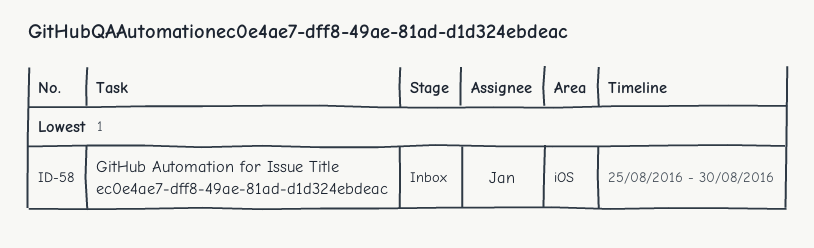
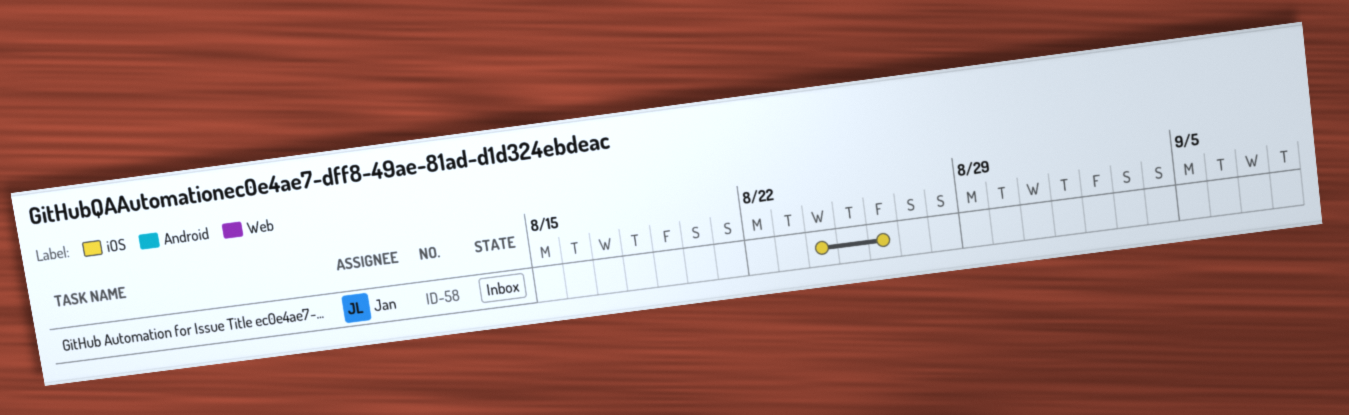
ID-58, start: Aug 25 -> Aug 24
ID-58, due: Aug 30 -> Aug 26

